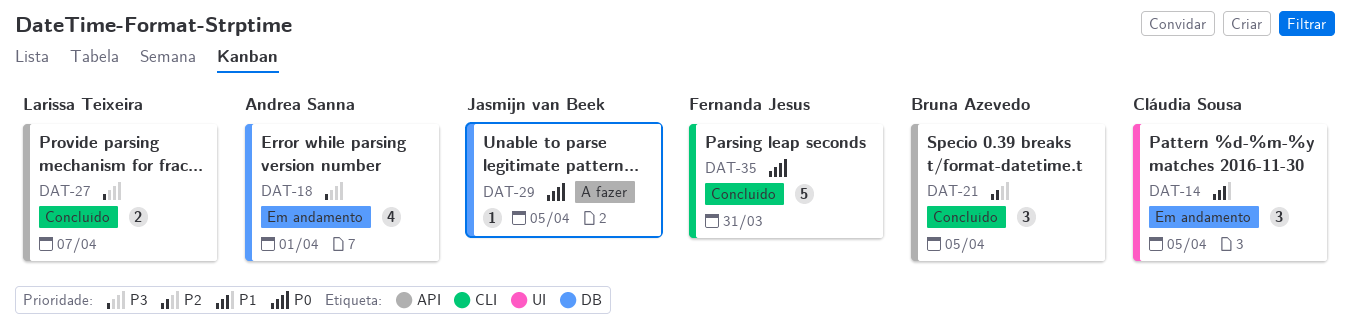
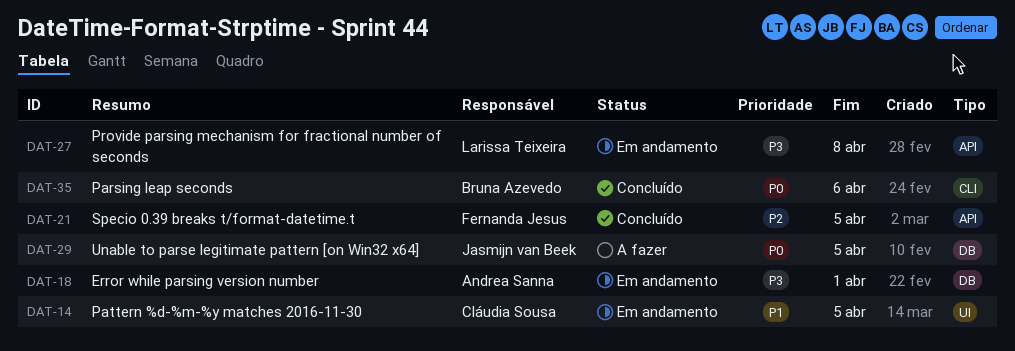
DAT-21, owner: Bruna Azevedo -> Fernanda Jesus
DAT-27, status: Concluído -> Em andamento
DAT-27, due: Apr 7 -> Apr 8
DAT-35, owner: Fernanda Jesus -> Bruna Azevedo
DAT-35, due: Mar 31 -> Apr 6

